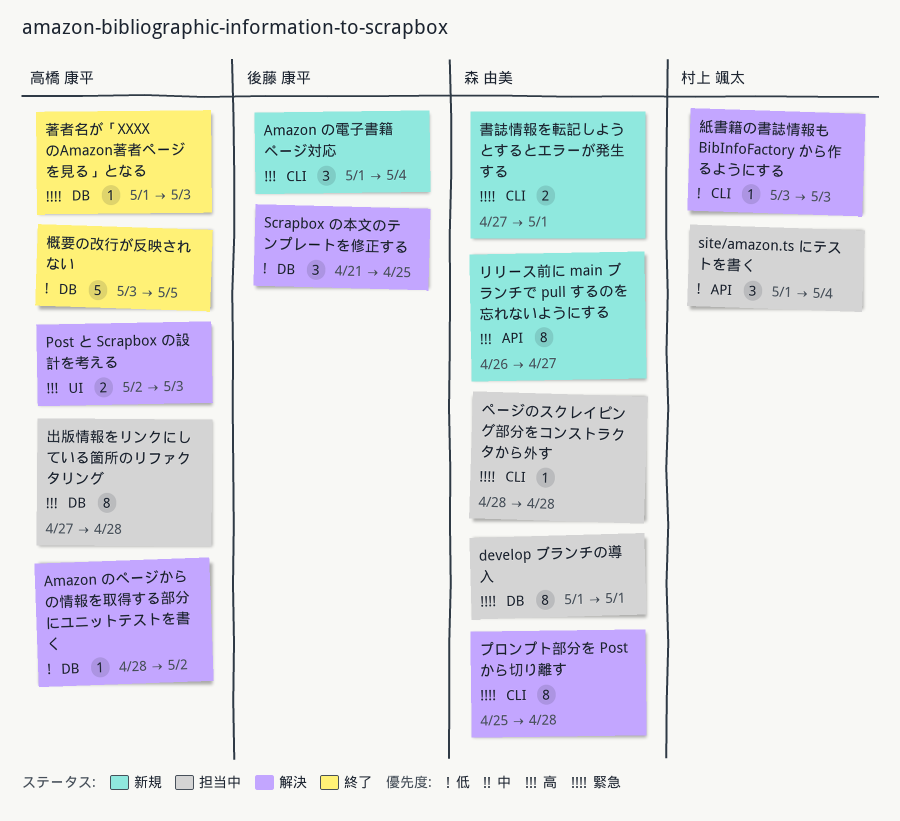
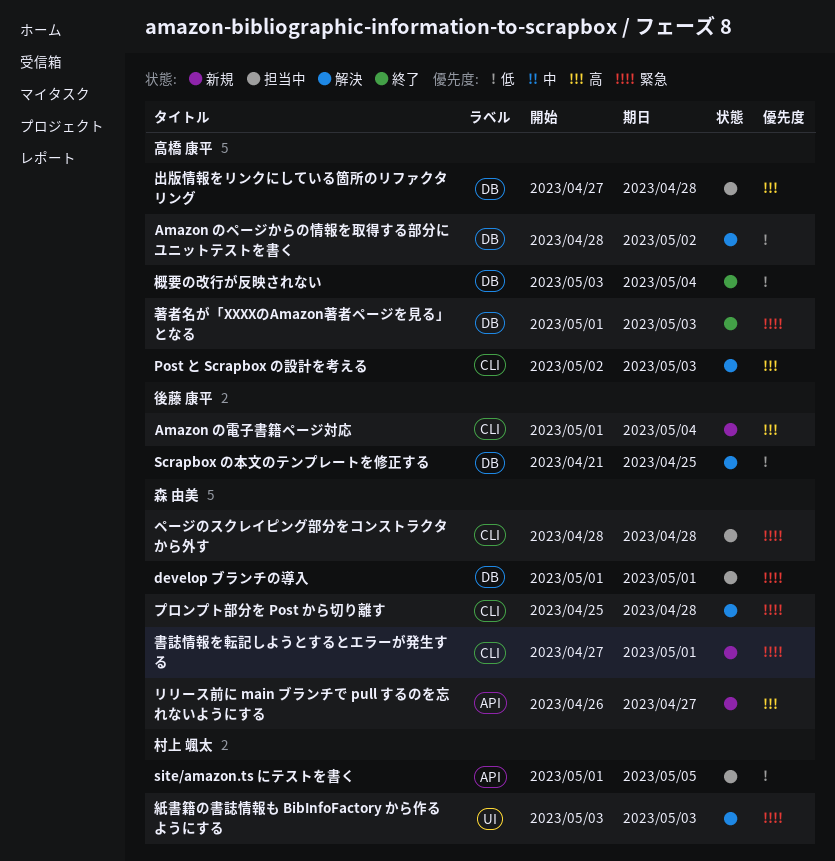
Post と Scrapbox の設計を考える, label: UI -> CLI
site/amazon.ts にテストを書く, due: May 4 -> May 5
概要の改行が反映されない, due: May 5 -> May 4
紙書籍の書誌情報も BibInfoFactory から作るようにする, priority: 低 -> 緊急
紙書籍の書誌情報も BibInfoFactory から作るようにする, label: CLI -> UI

